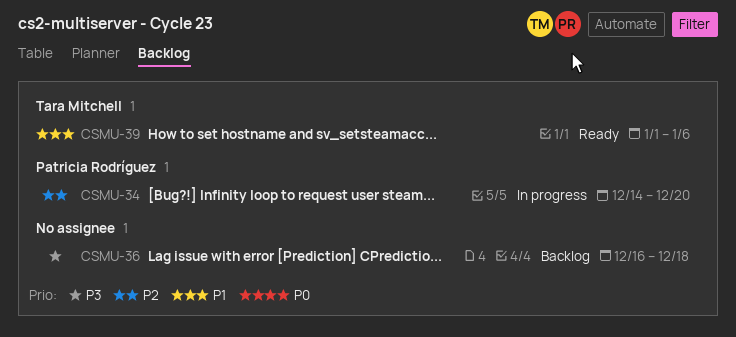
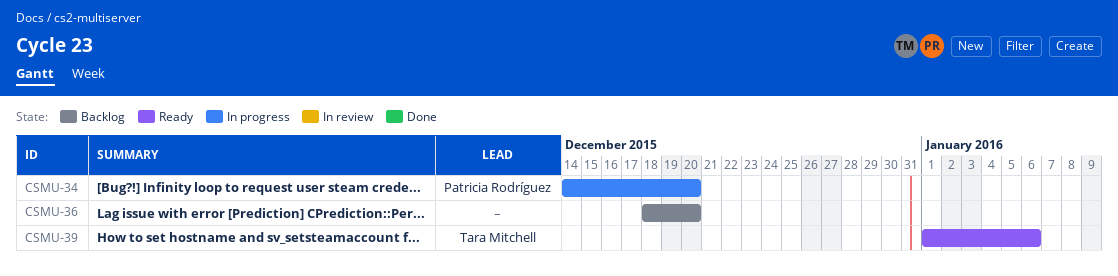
CSMU-36, start: Dec 16 -> Dec 18
CSMU-36, due: Dec 18 -> Dec 20

